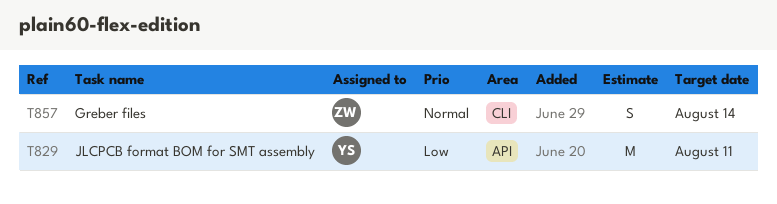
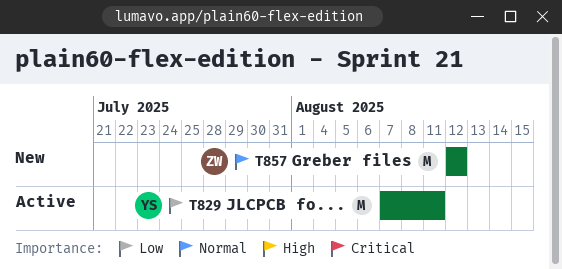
T857, estimate: S -> M
T857, due: Aug 14 -> Aug 12

